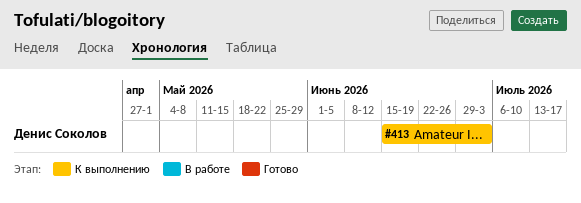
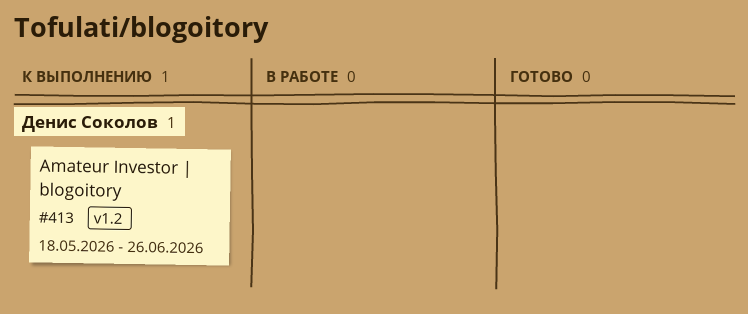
#413, start: Jun 15 -> May 18
#413, due: Jul 3 -> Jun 26

